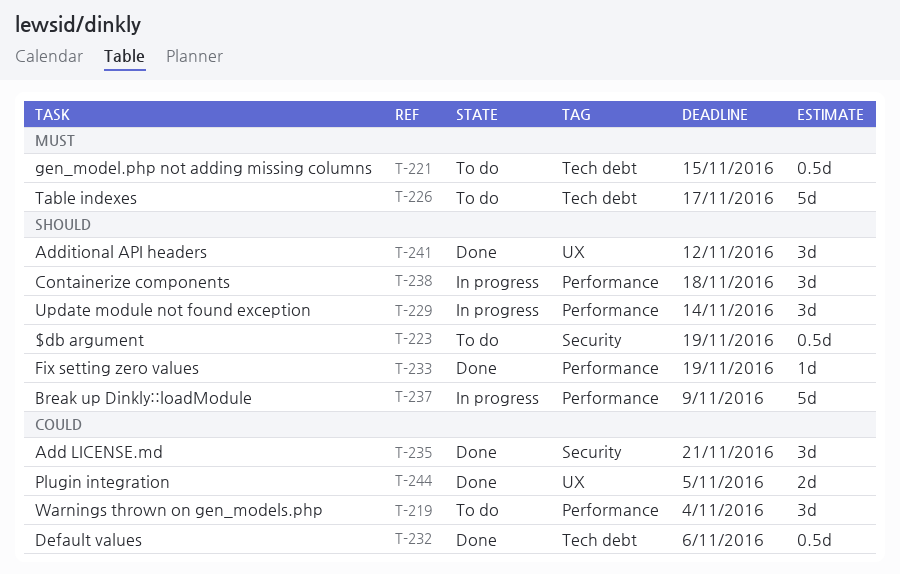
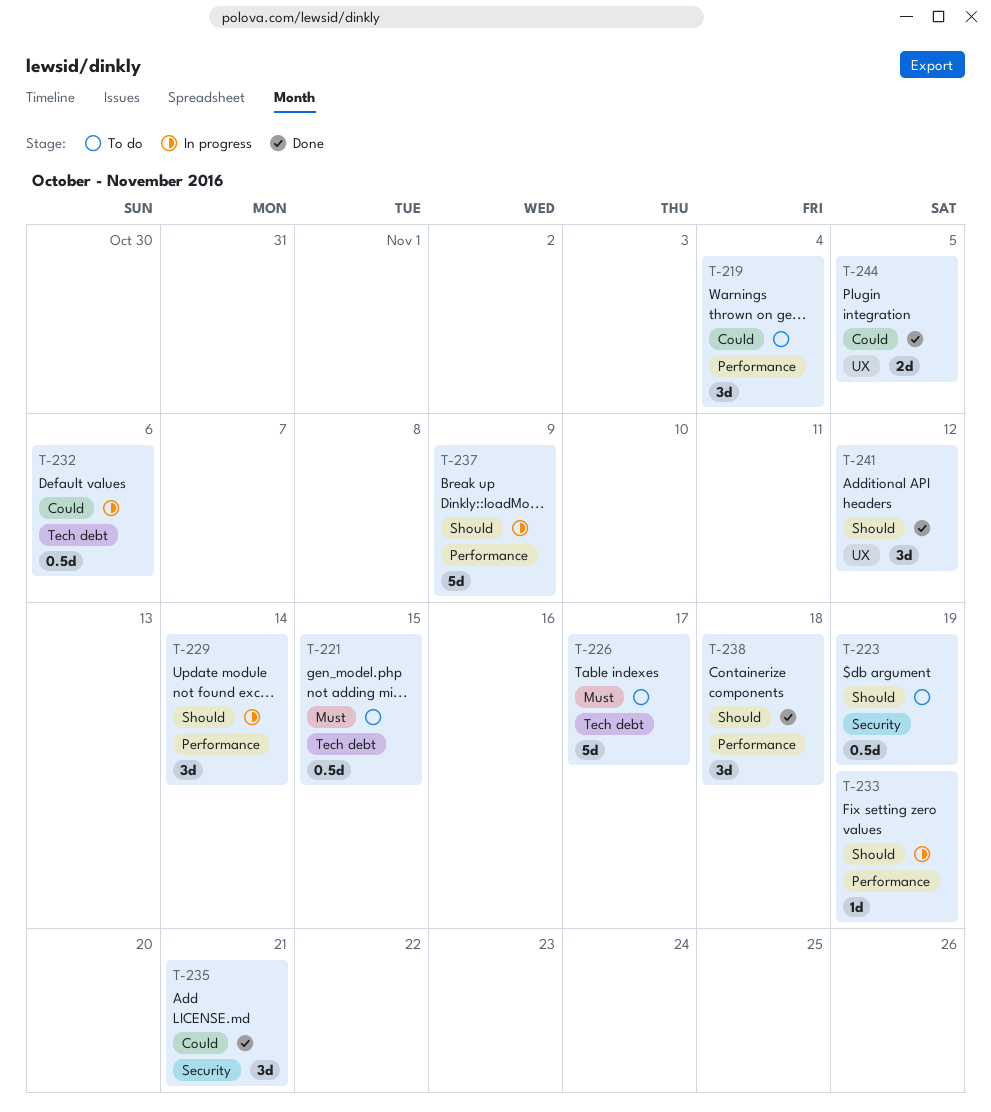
T-232, status: Done -> In progress
T-233, status: Done -> In progress
T-238, status: In progress -> Done

